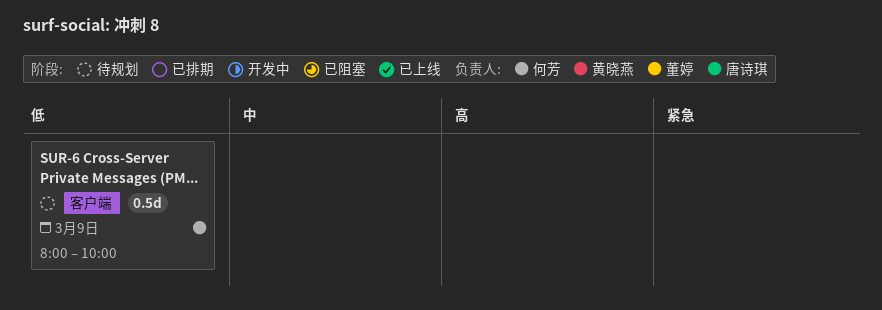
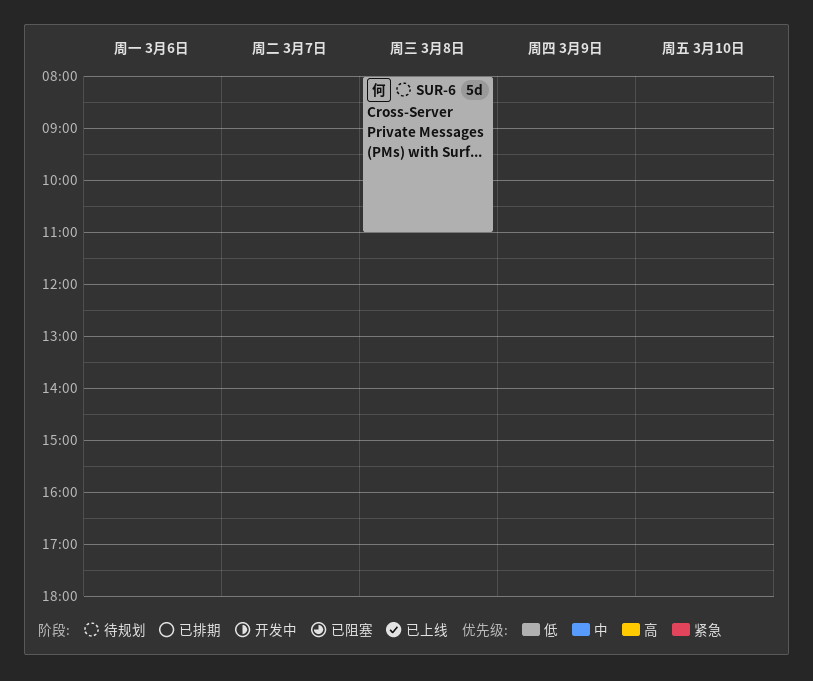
SUR-6, estimate: 0.5d -> 5d
SUR-6, day: Mar 9 -> Mar 8
SUR-6, ends: 10:00 -> 11:00

